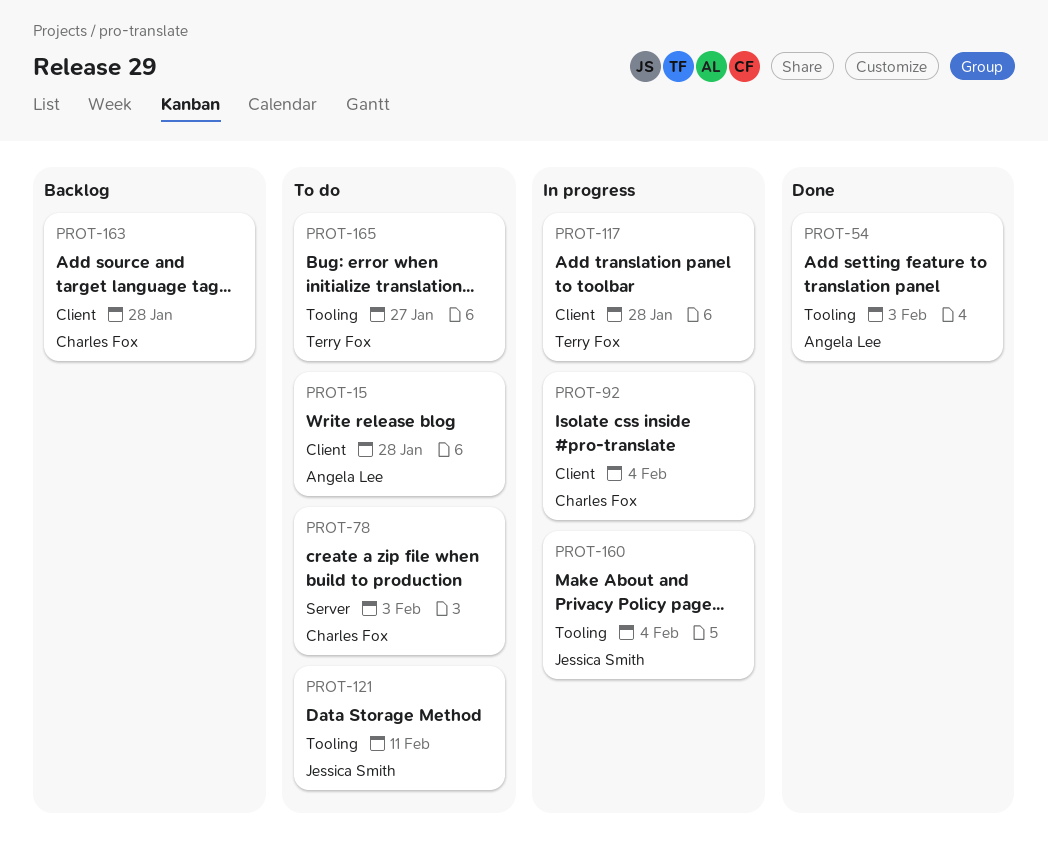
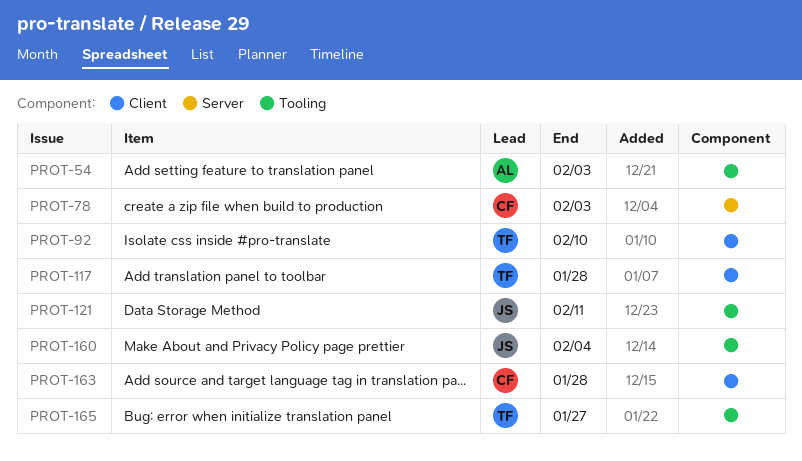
PROT-15: present -> none
PROT-92, owner: Charles Fox -> Terry Fox
PROT-92, due: Feb 4 -> Feb 10

